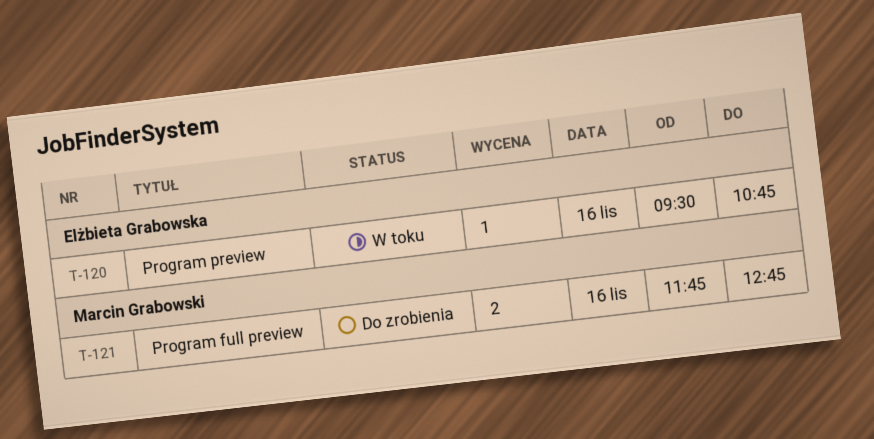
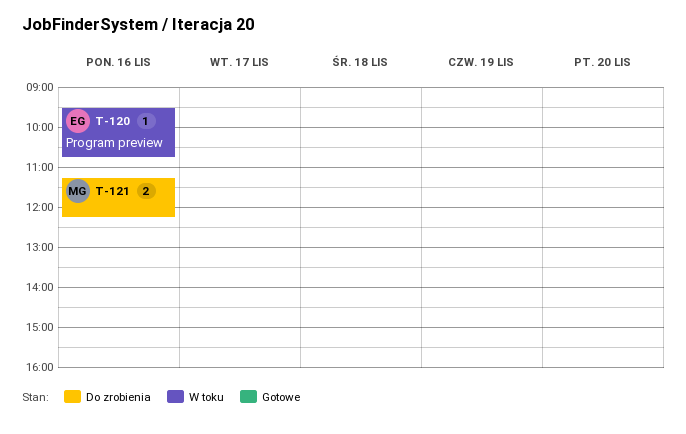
T-121, begins: 11:45 -> 11:15
T-121, ends: 12:45 -> 12:15

